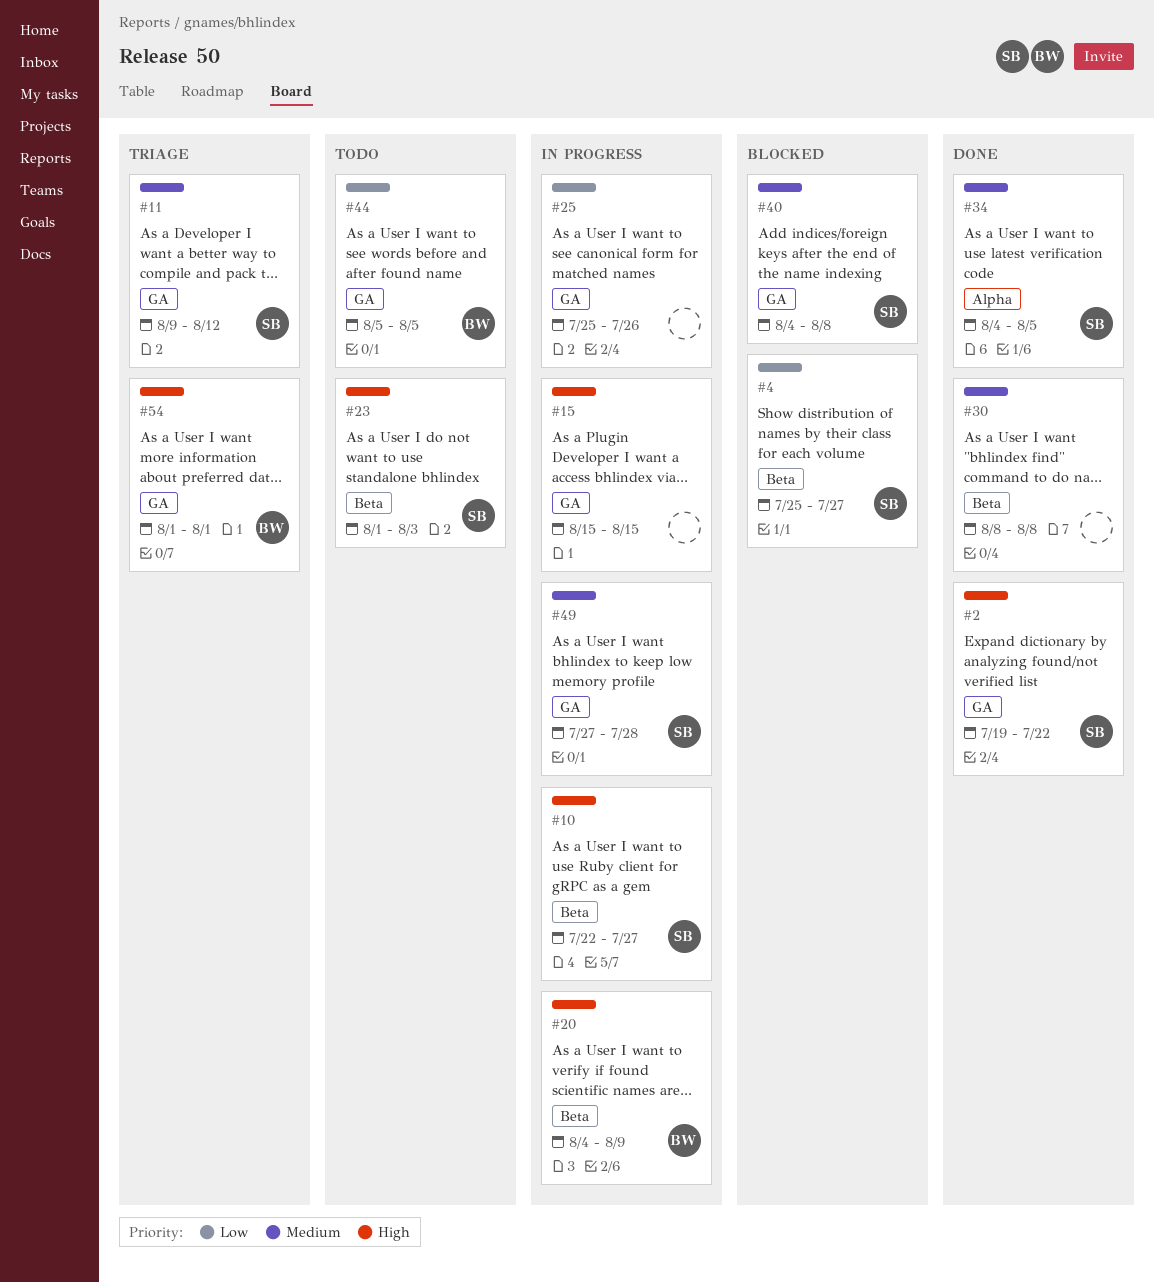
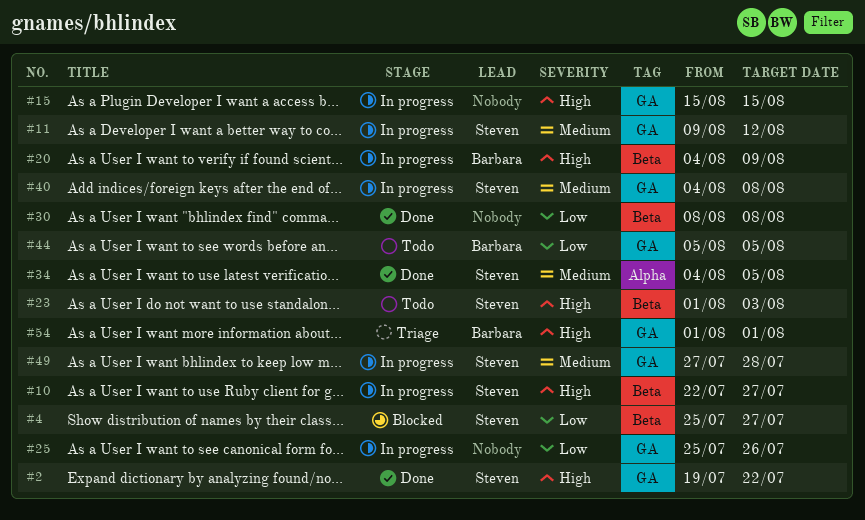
#11, status: Triage -> In progress
#30, priority: Medium -> Low
#40, status: Blocked -> In progress

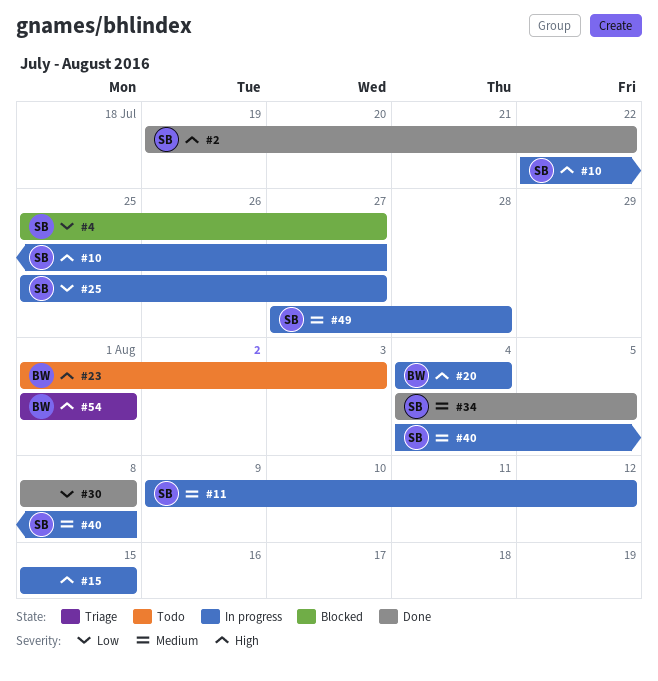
#20, due: Aug 9 -> Aug 4
#23, owner: Steven -> Barbara
#25, owner: none -> Steven
#25, due: Jul 26 -> Jul 27
#44: present -> none

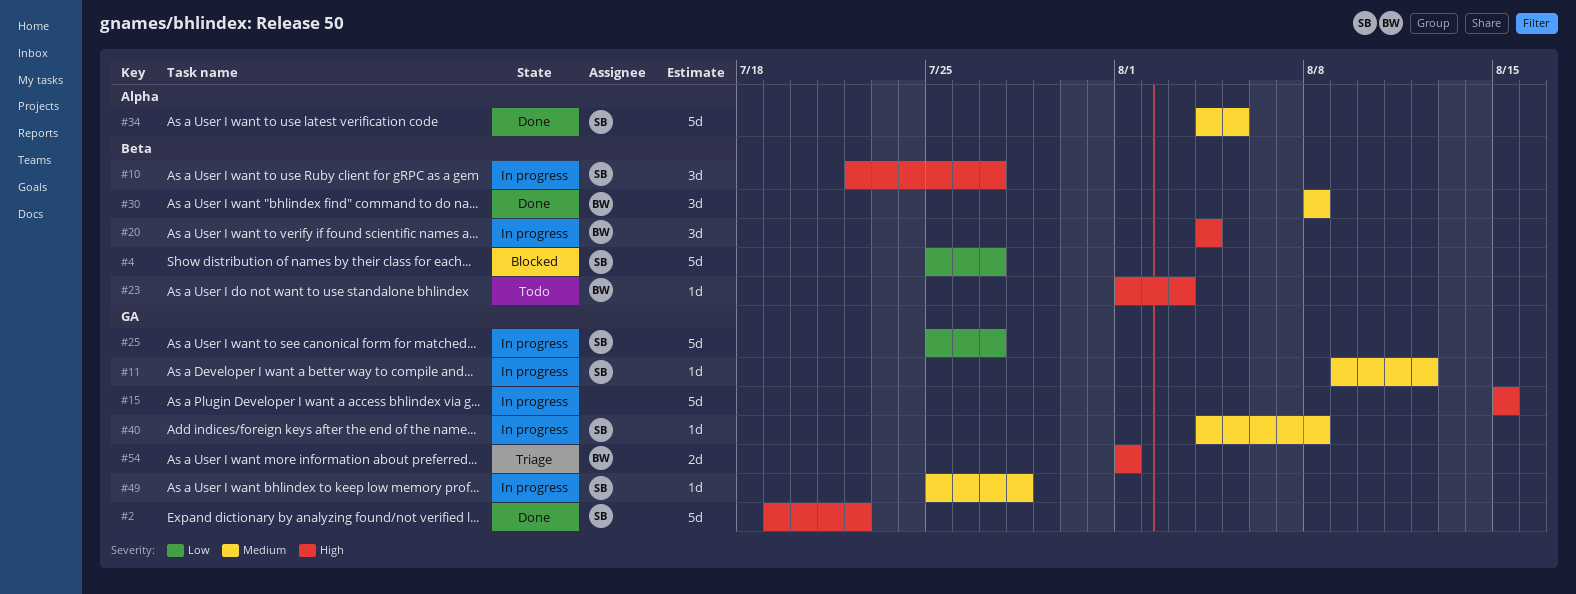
#30, owner: none -> BW
#30, priority: Low -> Medium
#49, start: Jul 27 -> Jul 25

